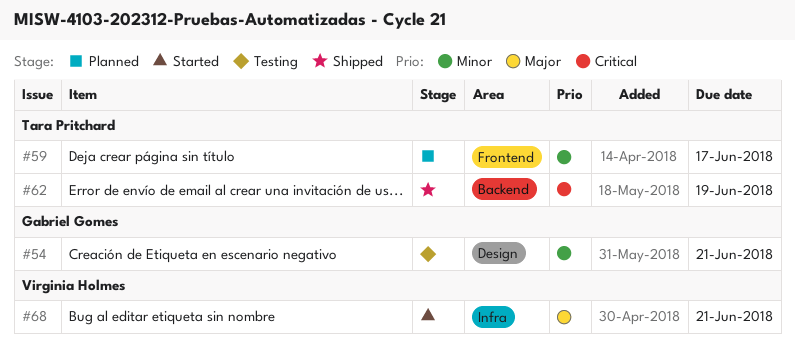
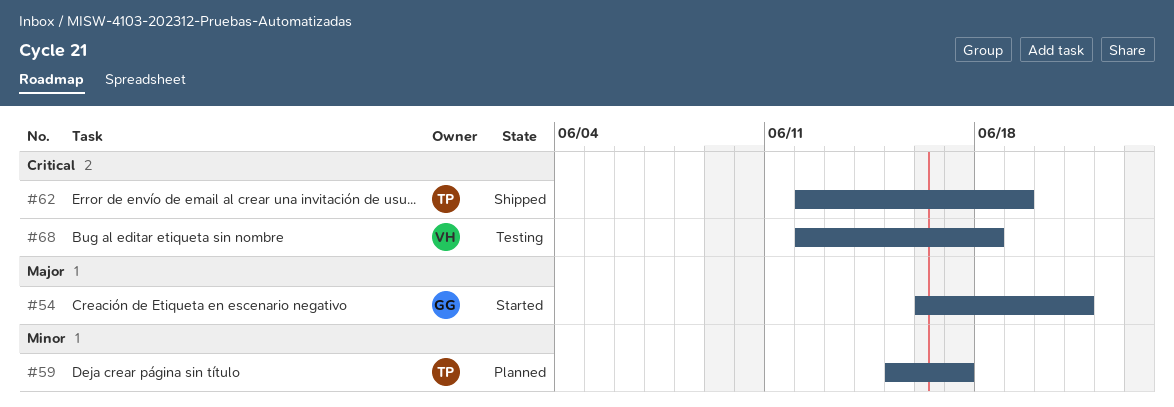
#54, status: Testing -> Started
#54, priority: Minor -> Major
#68, status: Started -> Testing
#68, priority: Major -> Critical
#68, due: Jun 21 -> Jun 18

